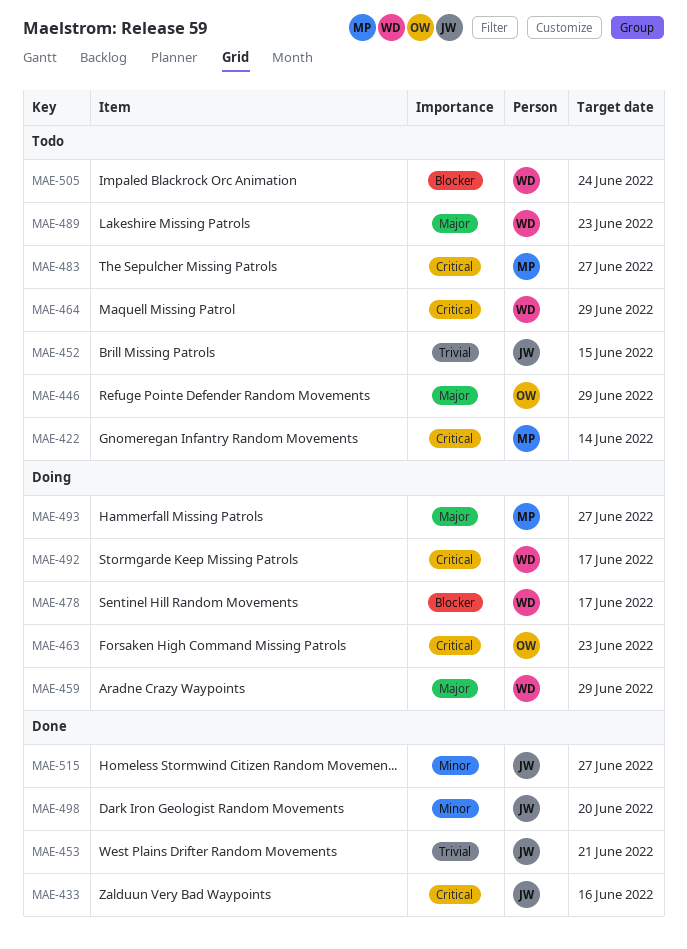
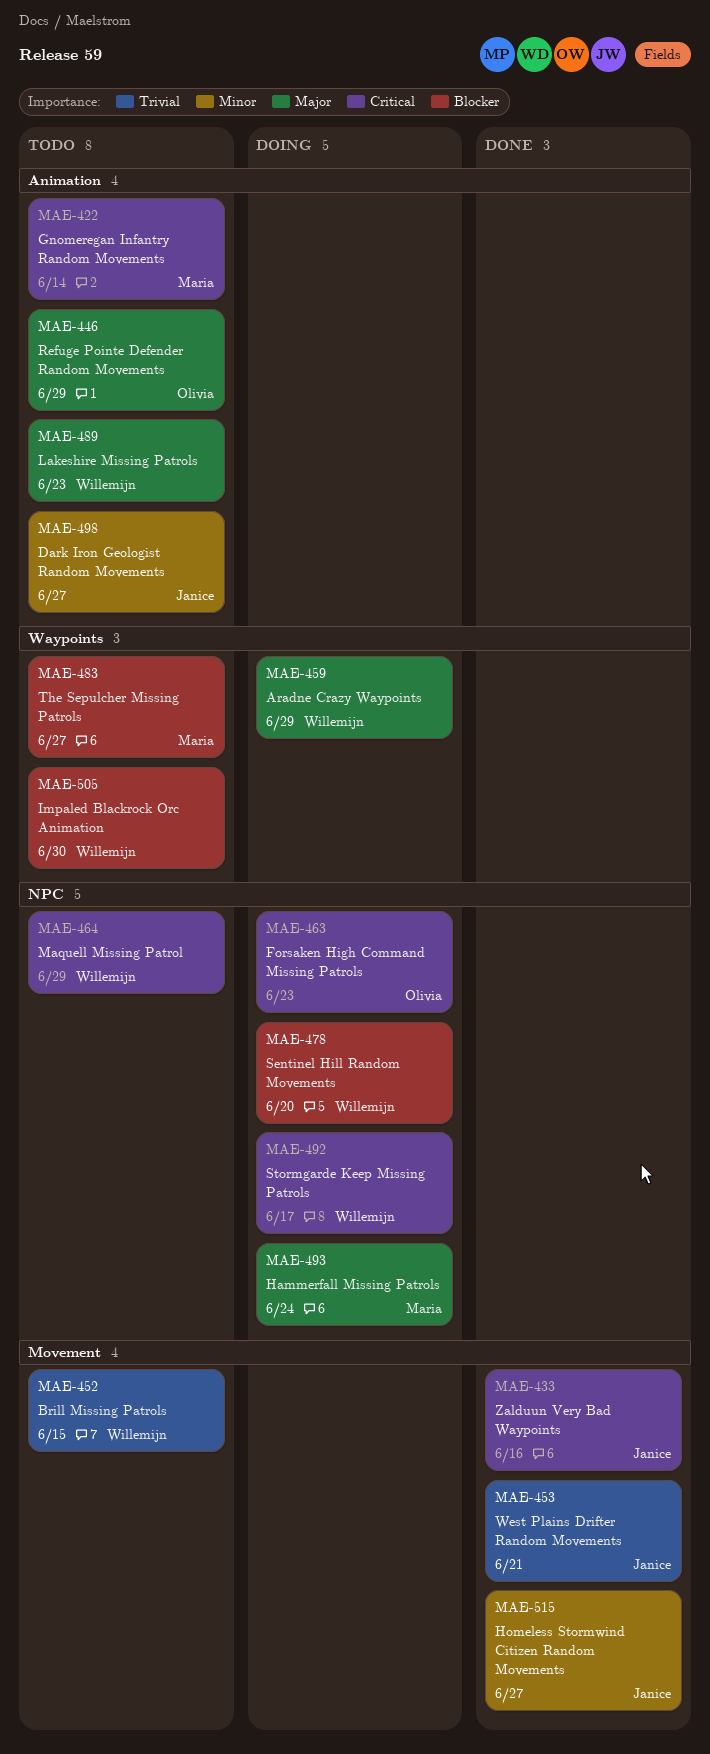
MAE-452, owner: Janice -> Willemijn
MAE-478, due: Jun 17 -> Jun 20
MAE-483, priority: Critical -> Blocker
MAE-493, due: Jun 27 -> Jun 24
MAE-498, status: Done -> Todo
MAE-498, due: Jun 20 -> Jun 27
MAE-505, due: Jun 24 -> Jun 30

